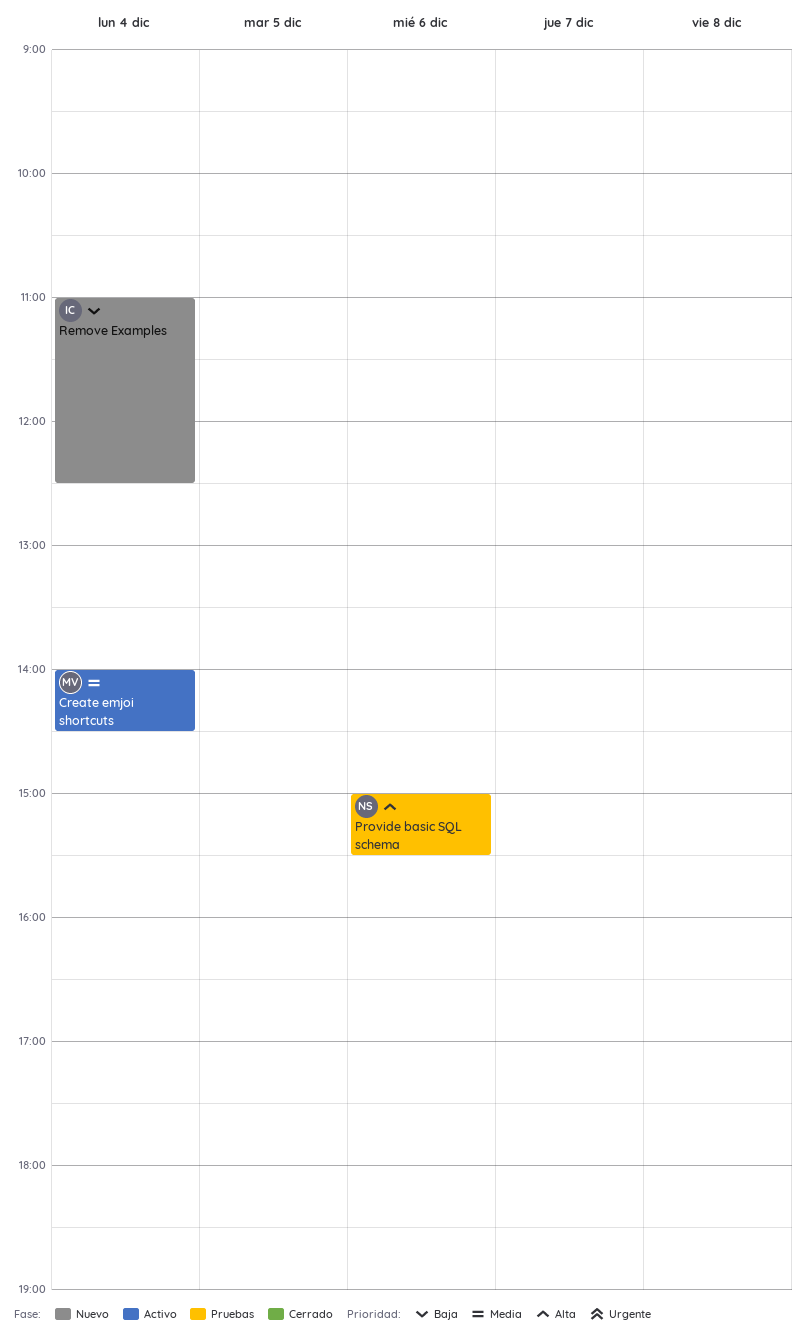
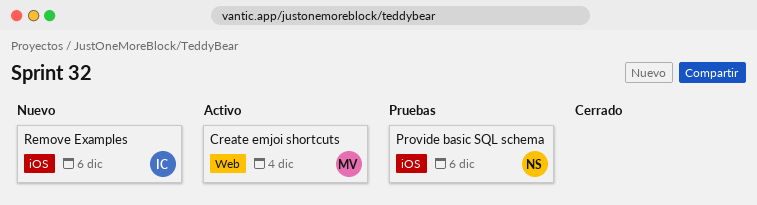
Remove Examples, day: Dec 4 -> Dec 6

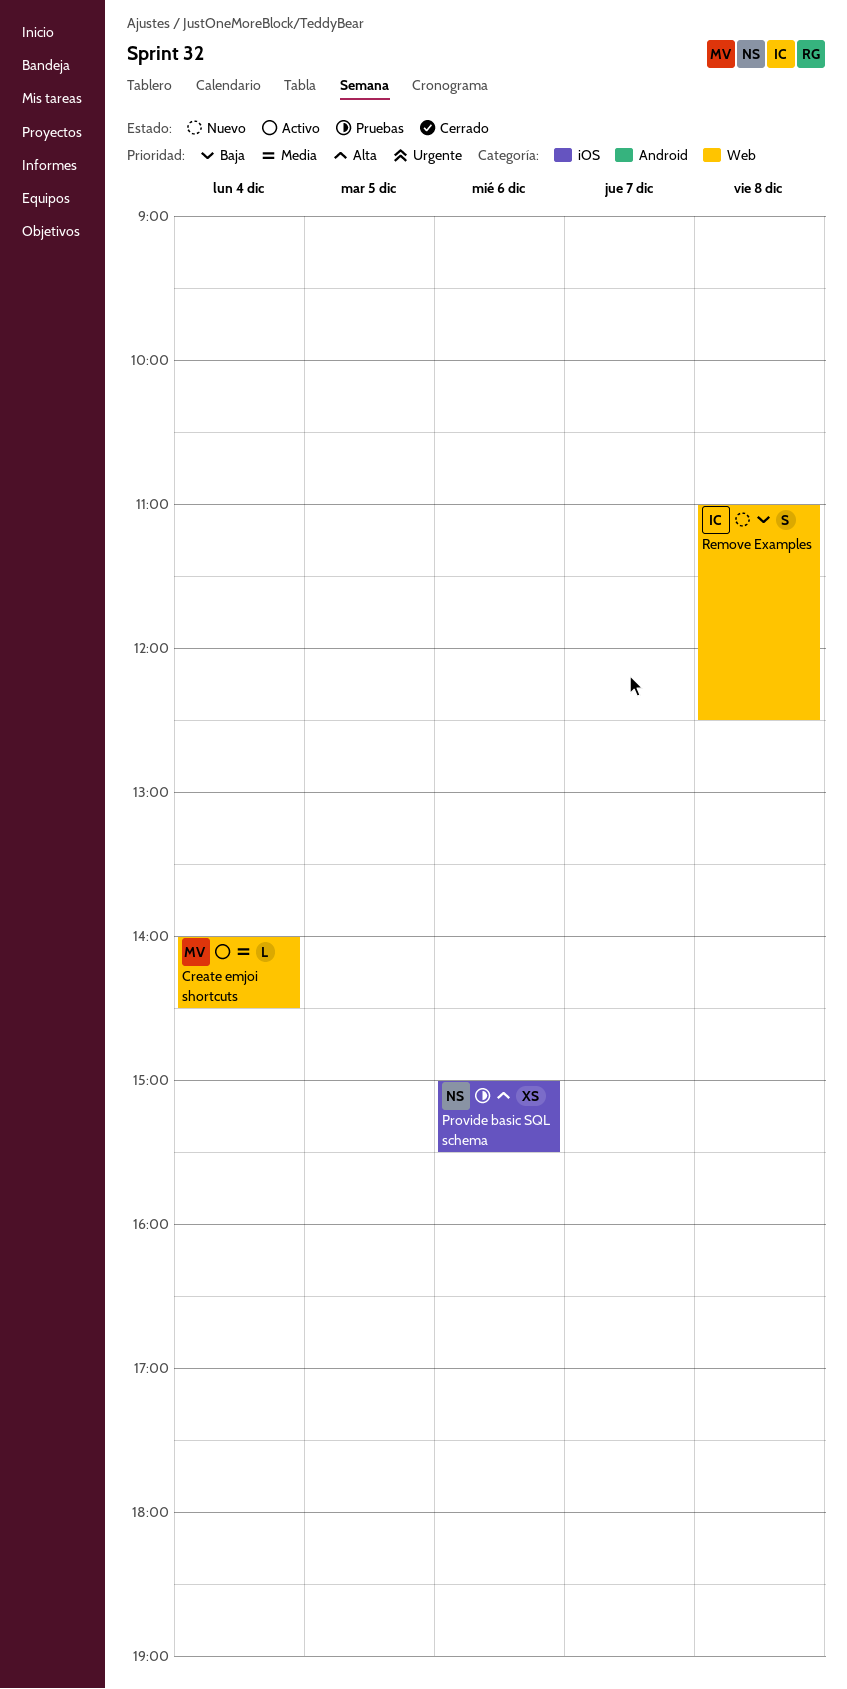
Remove Examples, label: iOS -> Web
Remove Examples, day: Dec 6 -> Dec 8

